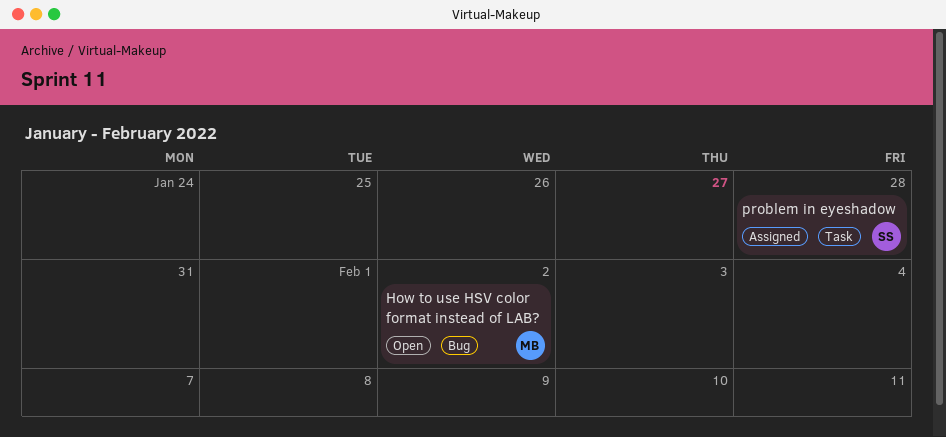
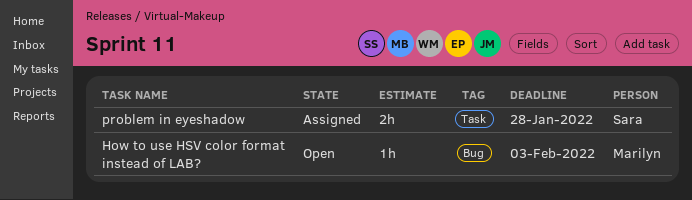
How to use HSV color format instead of LAB?, due: Feb 2 -> Feb 3

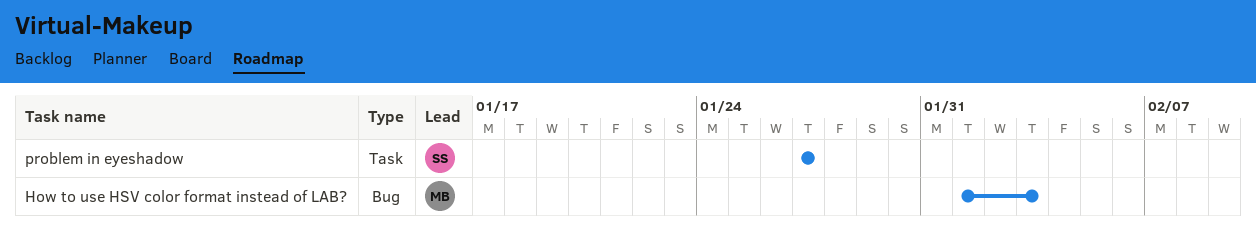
problem in eyeshadow, due: Jan 28 -> Jan 27

